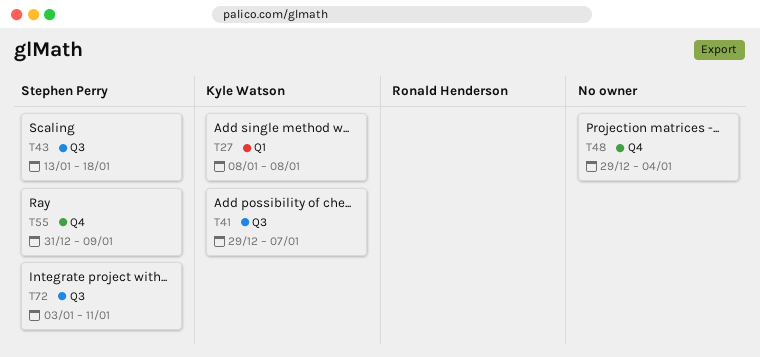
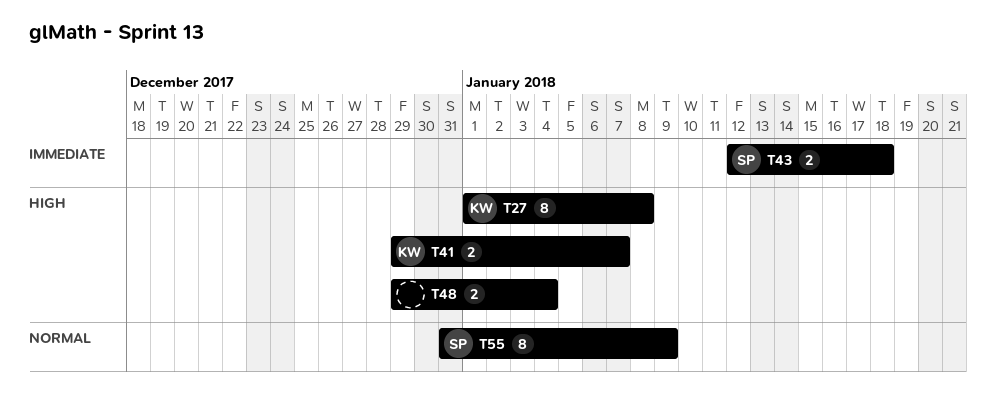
T27, start: Jan 8 -> Jan 1
T43, start: Jan 13 -> Jan 12
T72: present -> none

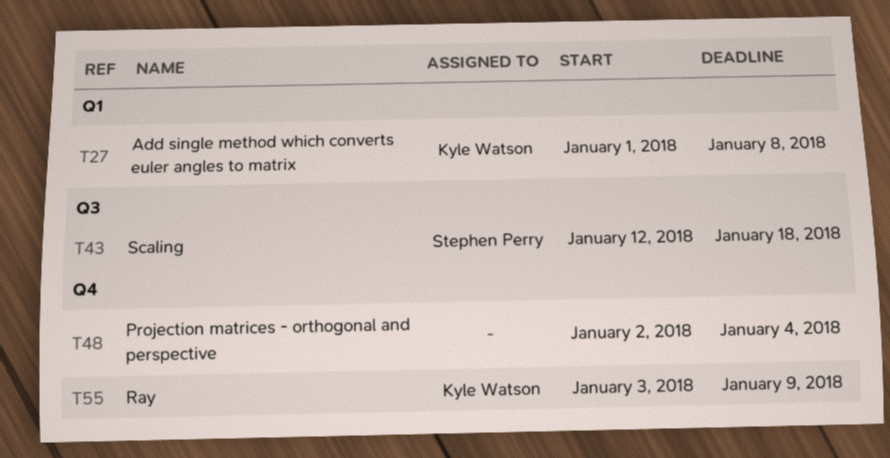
T41: present -> none
T48, start: Dec 29 -> Jan 2
T55, owner: Stephen Perry -> Kyle Watson
T55, start: Dec 31 -> Jan 3

